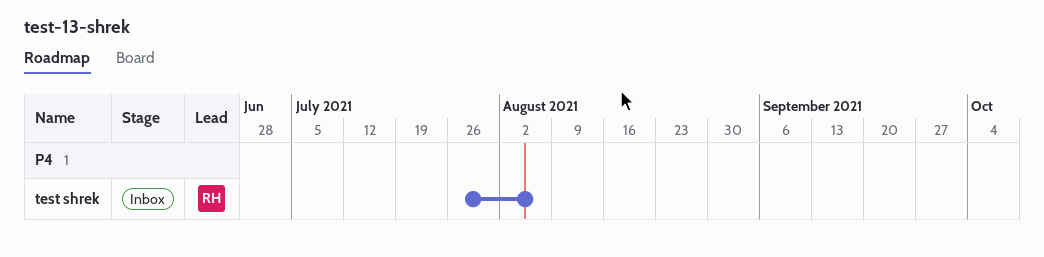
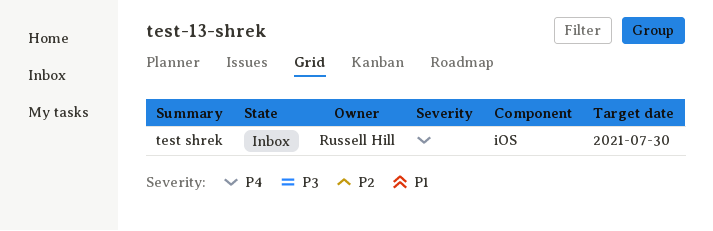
test shrek, due: Aug 6 -> Jul 30

